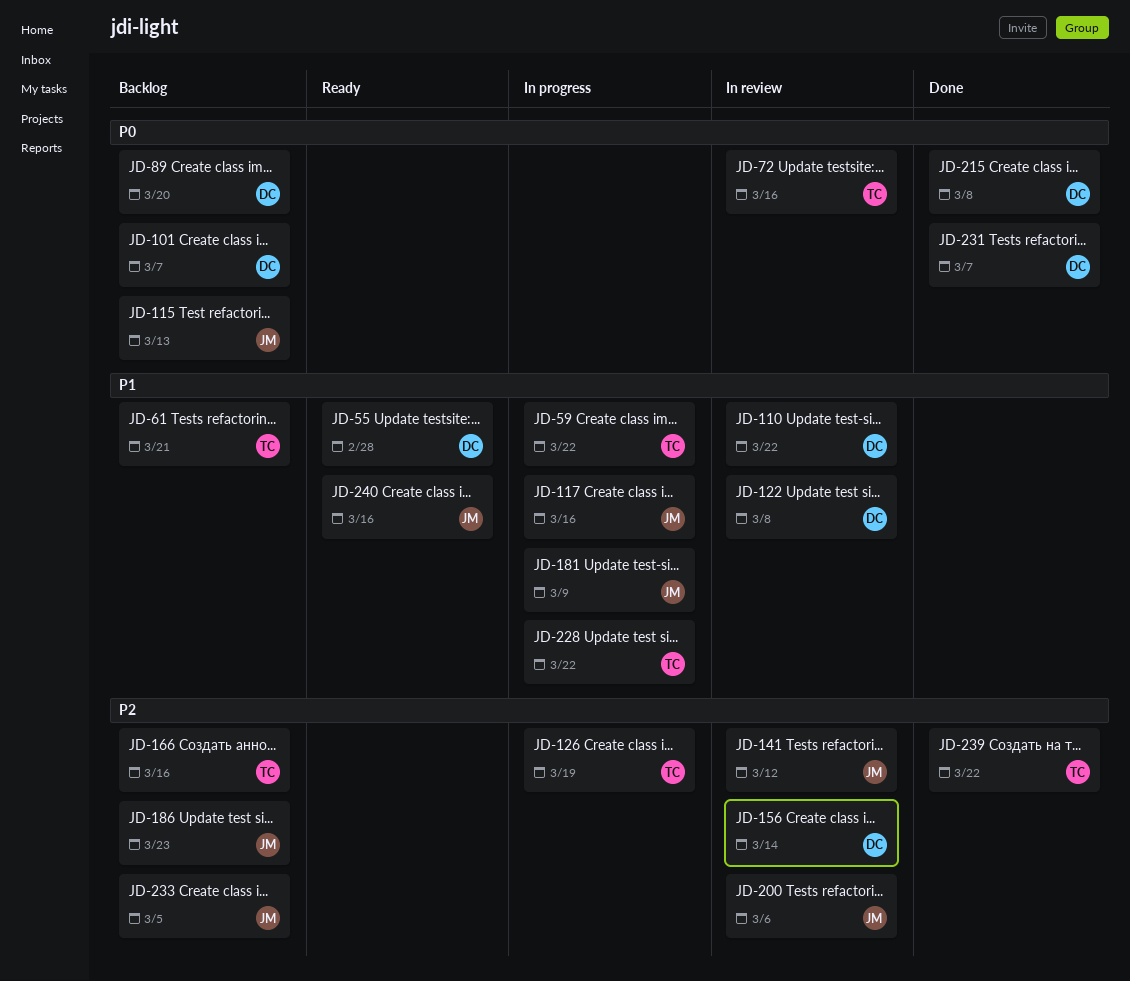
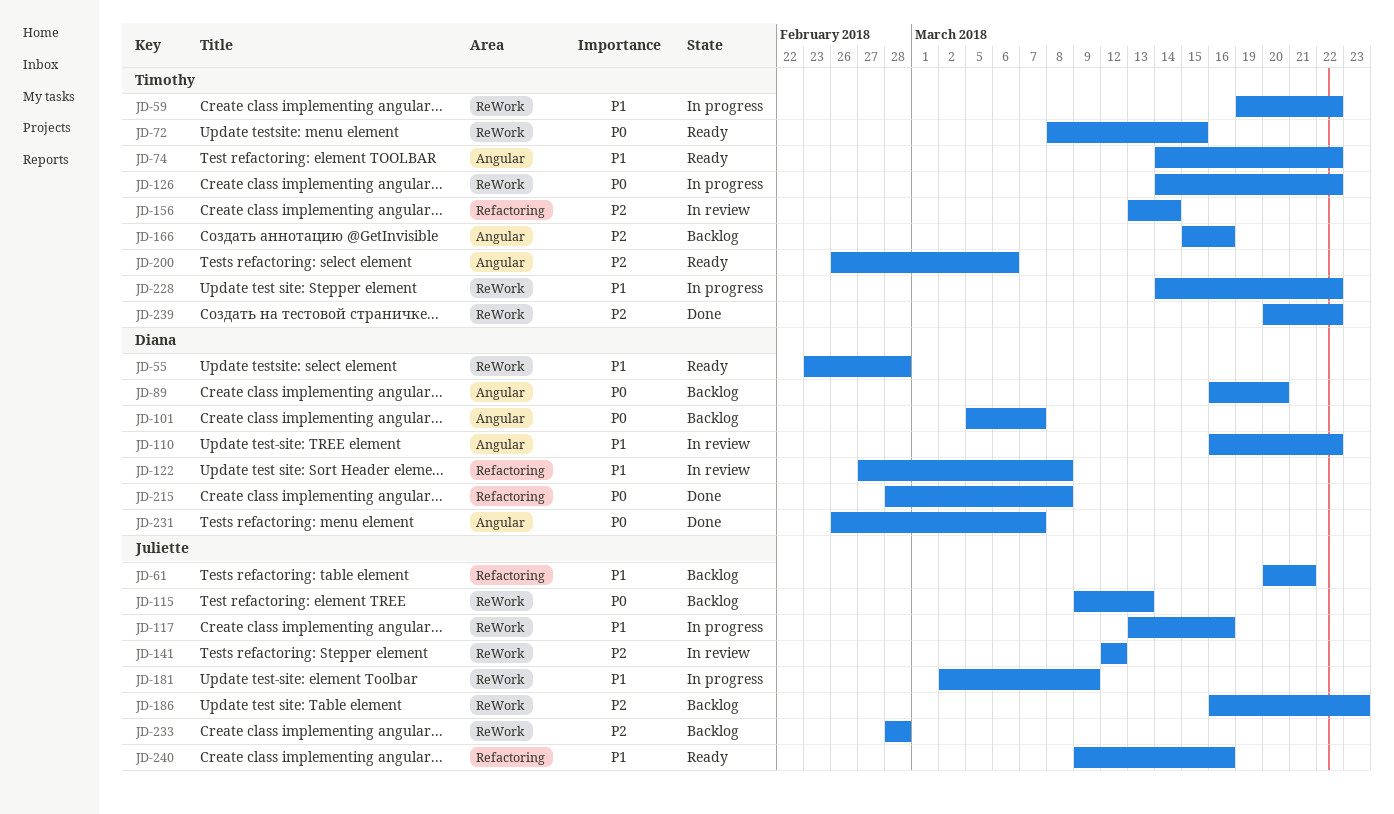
JD-61, owner: Timothy -> Juliette
JD-72, status: In review -> Ready
JD-72, due: Mar 16 -> Mar 15
JD-74: none -> present
JD-126, priority: P2 -> P0
JD-126, due: Mar 19 -> Mar 22
JD-156, owner: Diana -> Timothy
JD-200, status: In review -> Ready
JD-200, owner: Juliette -> Timothy
JD-233, due: Mar 5 -> Feb 28

